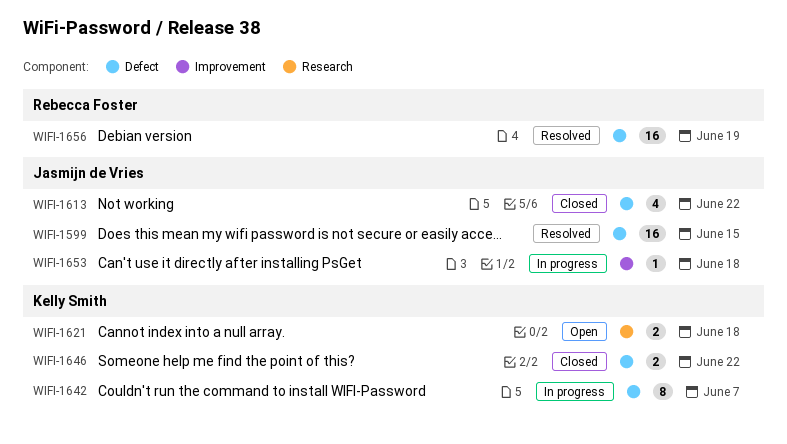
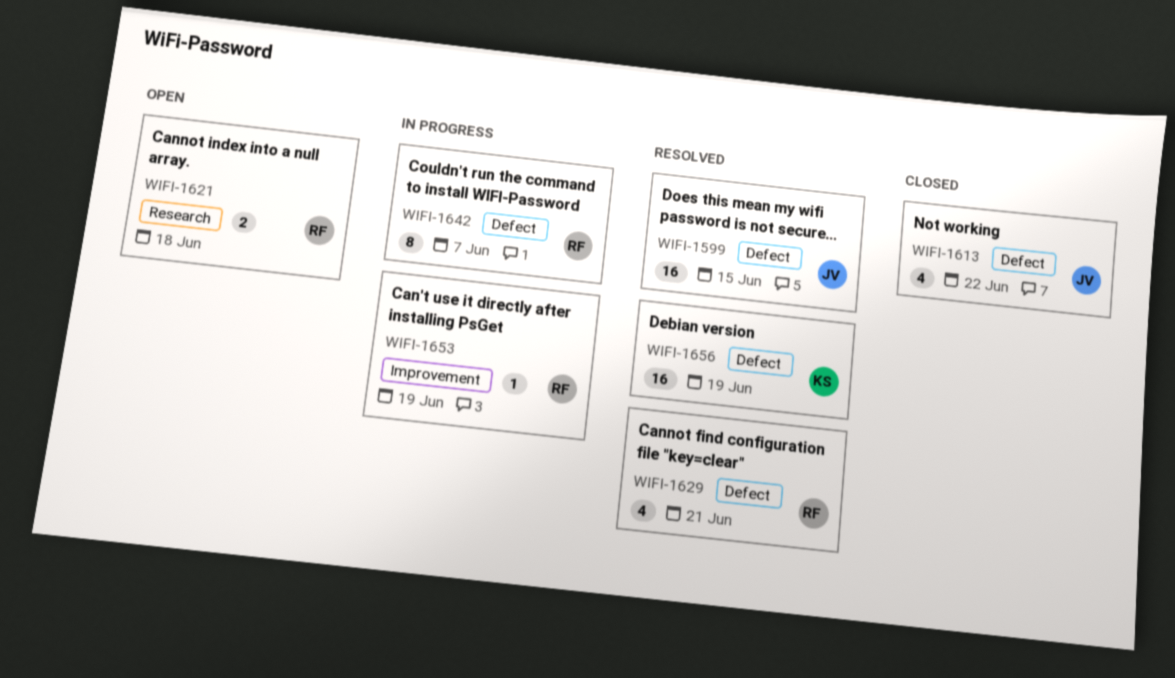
WIFI-1621, owner: Kelly Smith -> Rebecca Foster
WIFI-1629: none -> present
WIFI-1642, owner: Kelly Smith -> Rebecca Foster
WIFI-1646: present -> none
WIFI-1653, owner: Jasmijn de Vries -> Rebecca Foster
WIFI-1653, due: Jun 18 -> Jun 19
WIFI-1656, owner: Rebecca Foster -> Kelly Smith

